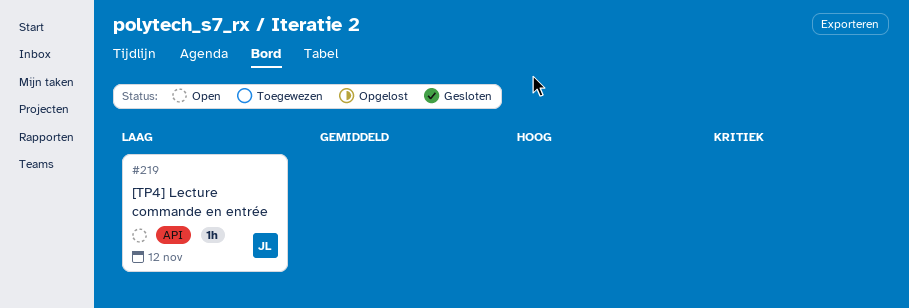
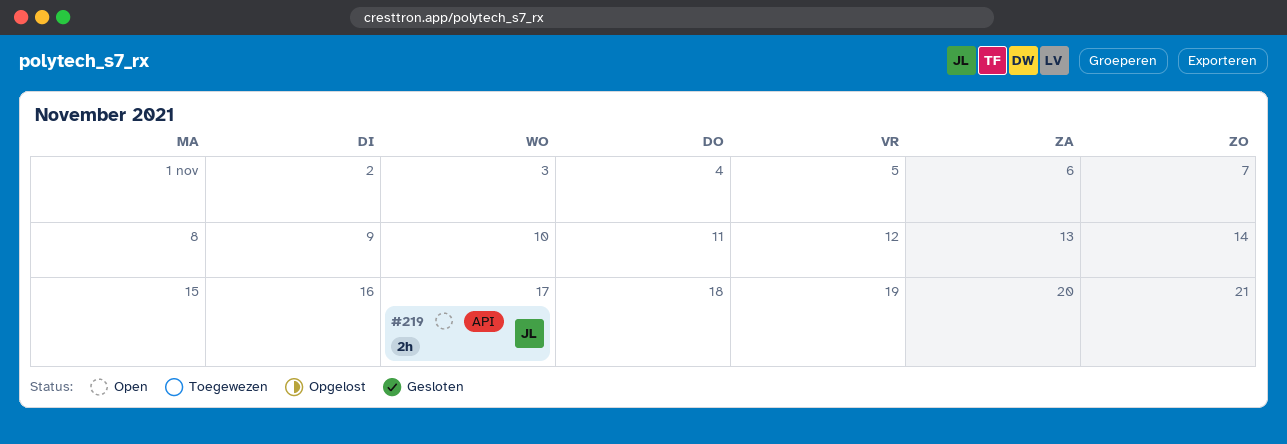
#219, estimate: 1h -> 2h
#219, due: Nov 12 -> Nov 17

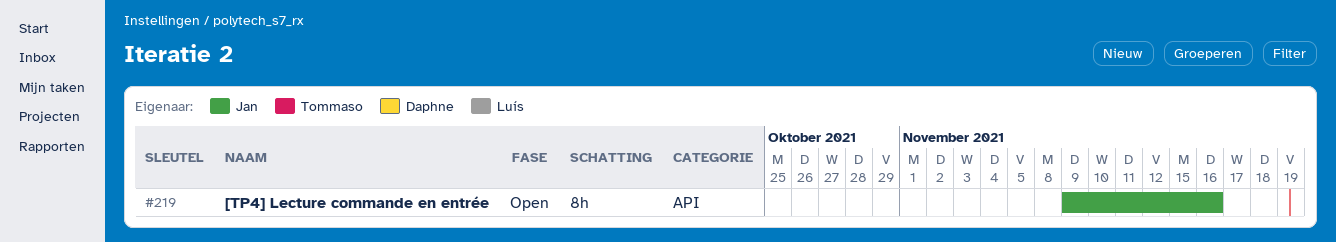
#219, estimate: 2h -> 8h
#219, due: Nov 17 -> Nov 16

